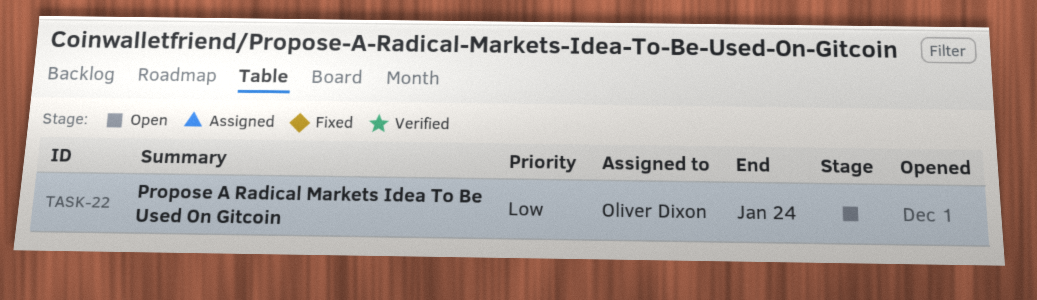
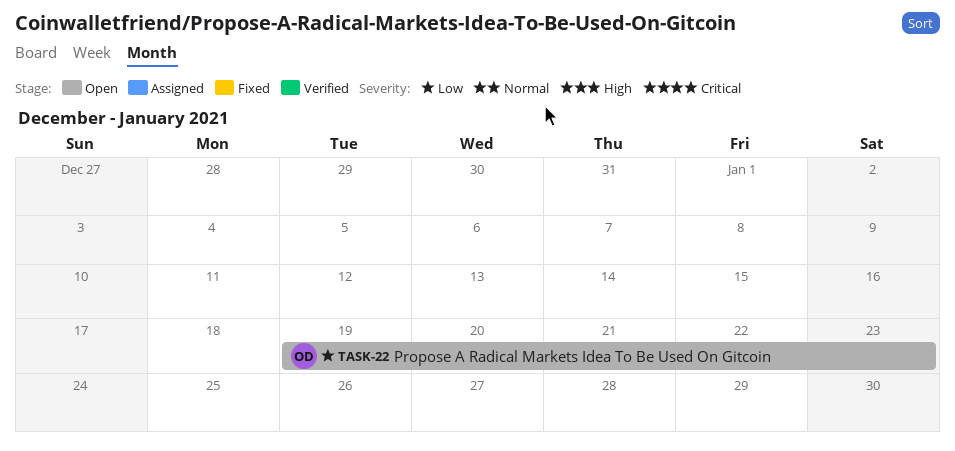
TASK-22, due: Jan 24 -> Jan 23

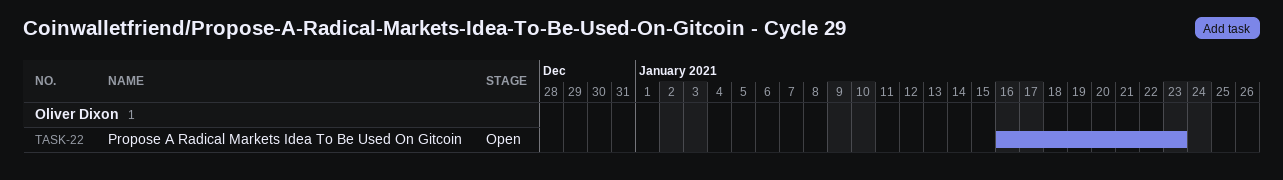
TASK-22, start: Jan 19 -> Jan 16

